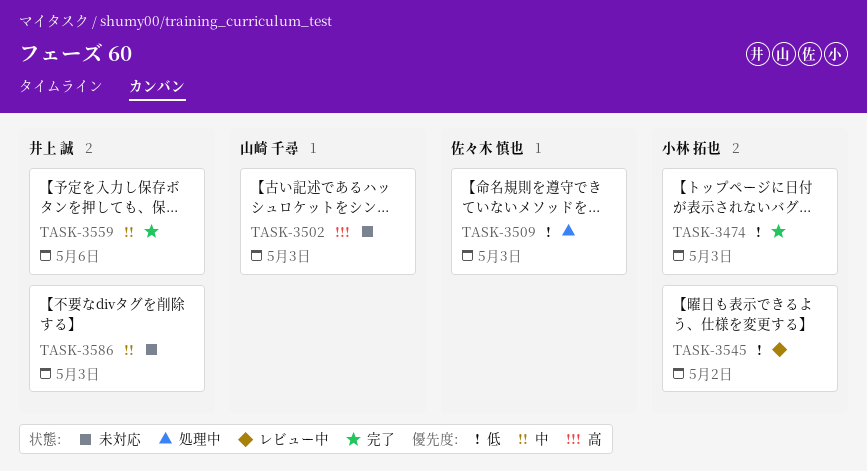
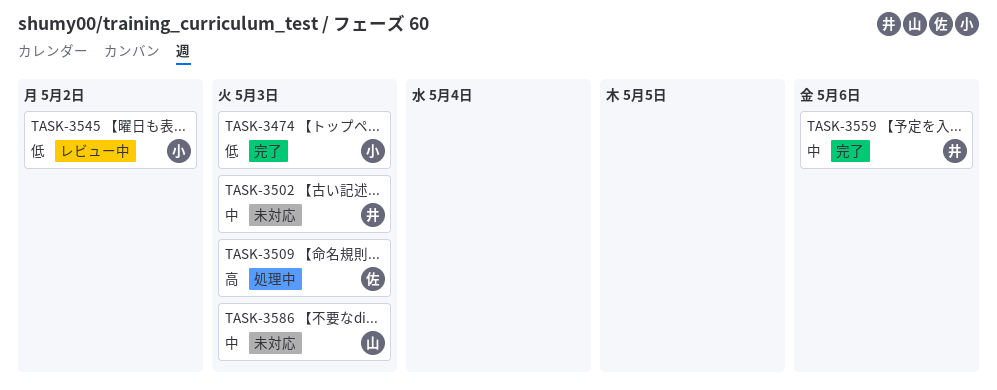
TASK-3502, owner: 山崎 千尋 -> 井上 誠
TASK-3502, priority: 高 -> 中
TASK-3509, priority: 低 -> 高
TASK-3586, owner: 井上 誠 -> 山崎 千尋

